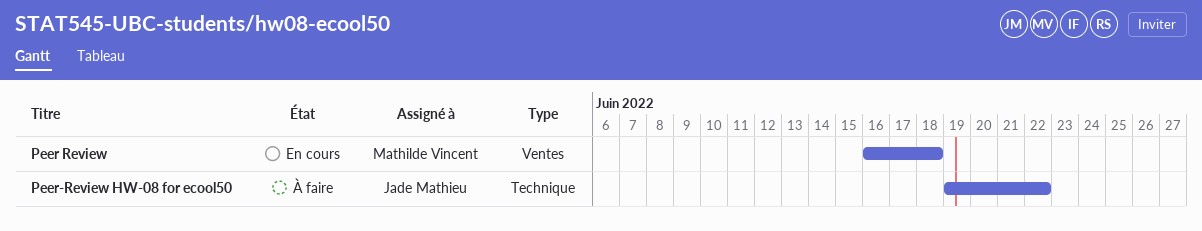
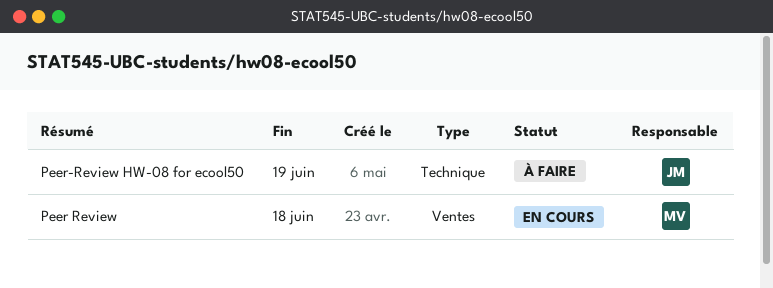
Peer-Review HW-08 for ecool50, due: Jun 22 -> Jun 19

